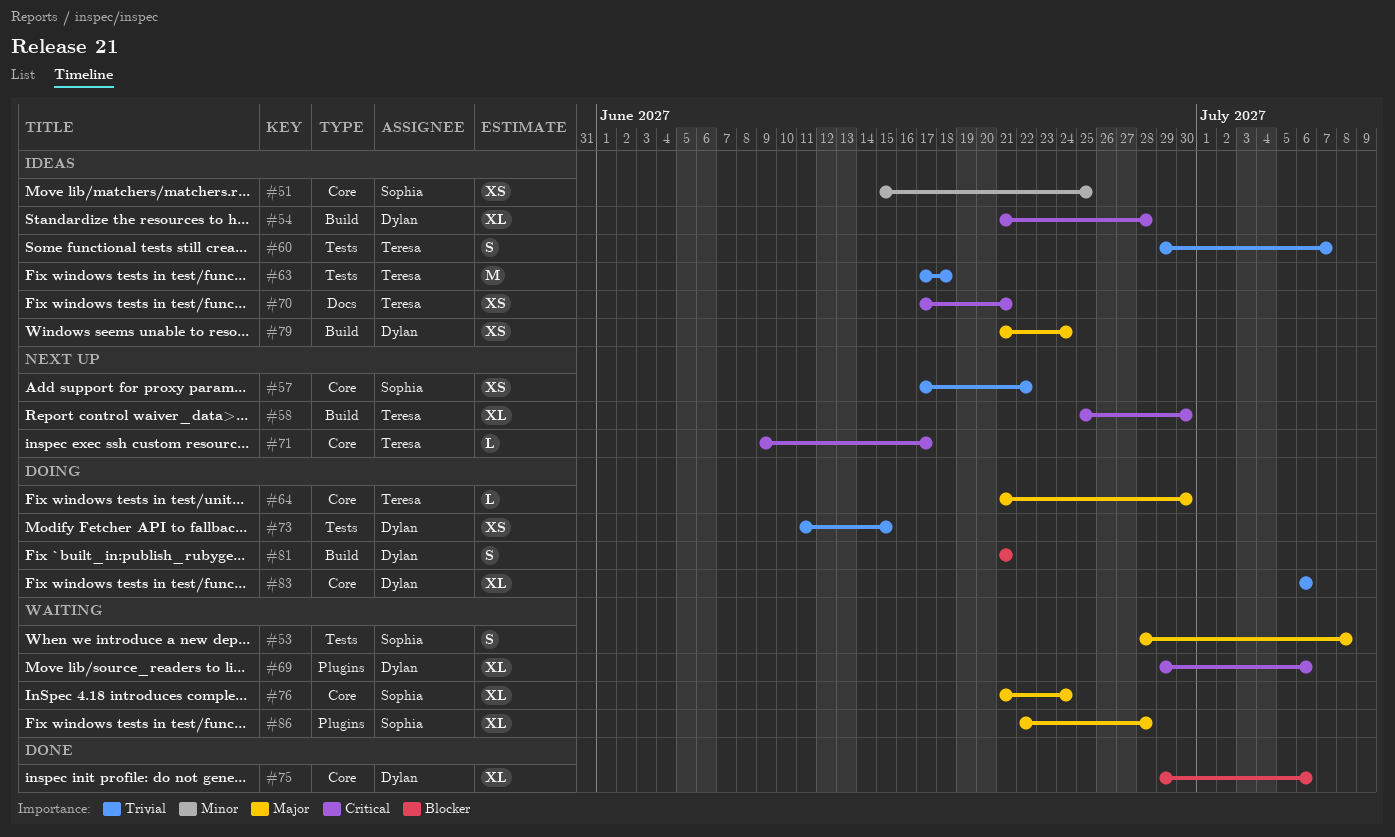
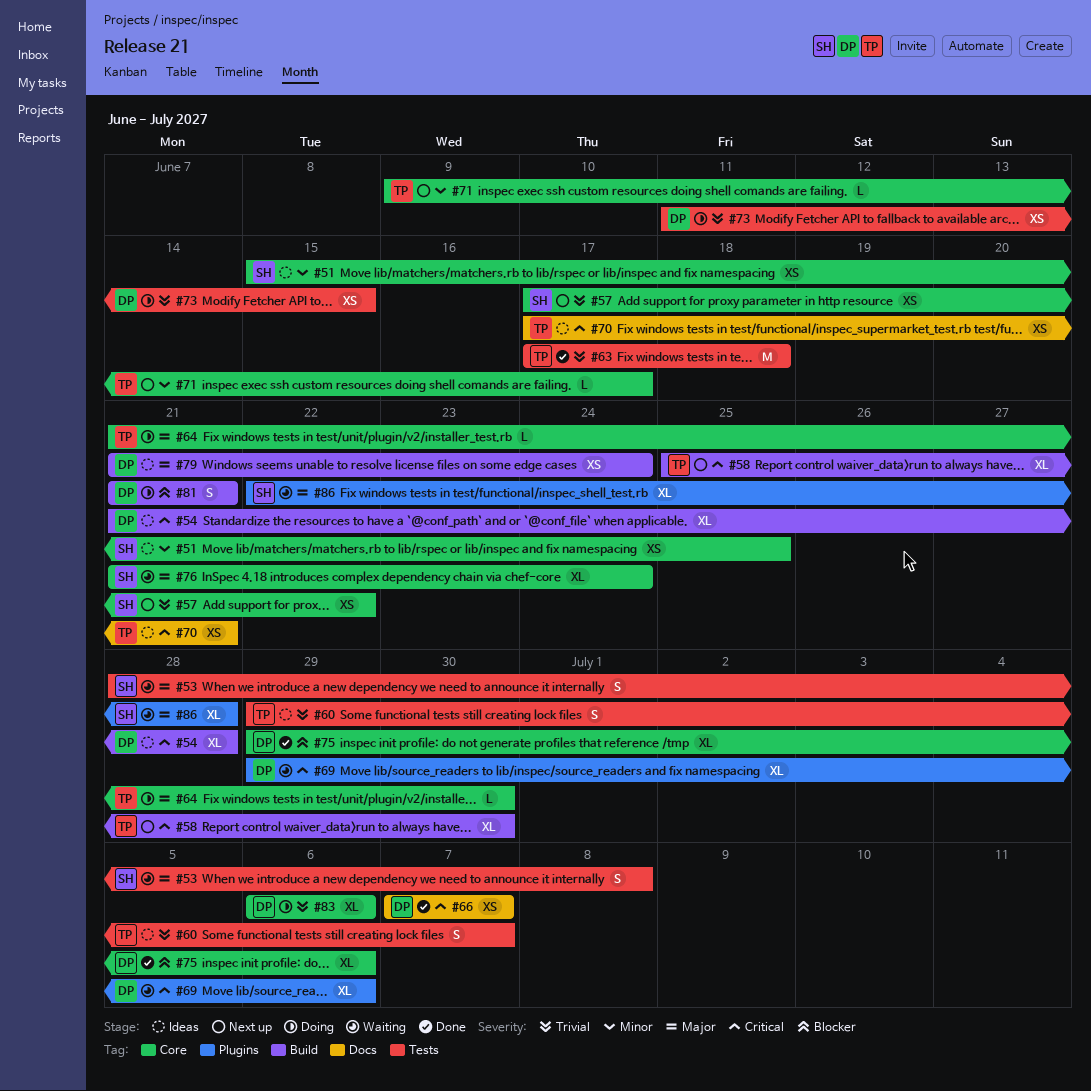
#63, status: Ideas -> Done
#66: none -> present
#71, priority: Critical -> Minor

